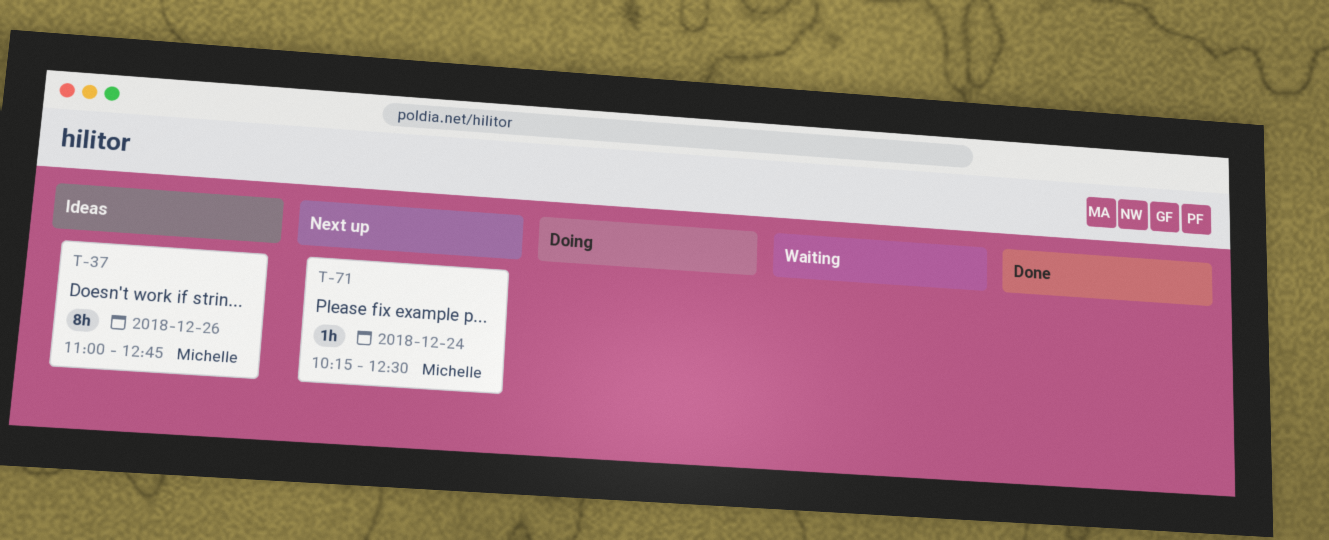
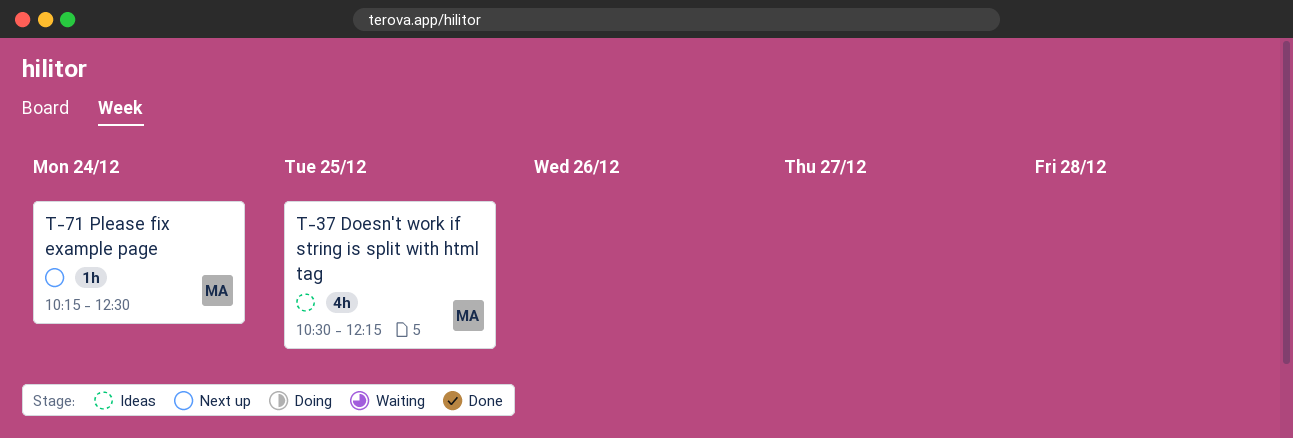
T-37, estimate: 8h -> 4h
T-37, day: Dec 26 -> Dec 25
T-37, begins: 11:00 -> 10:30
T-37, ends: 12:45 -> 12:15

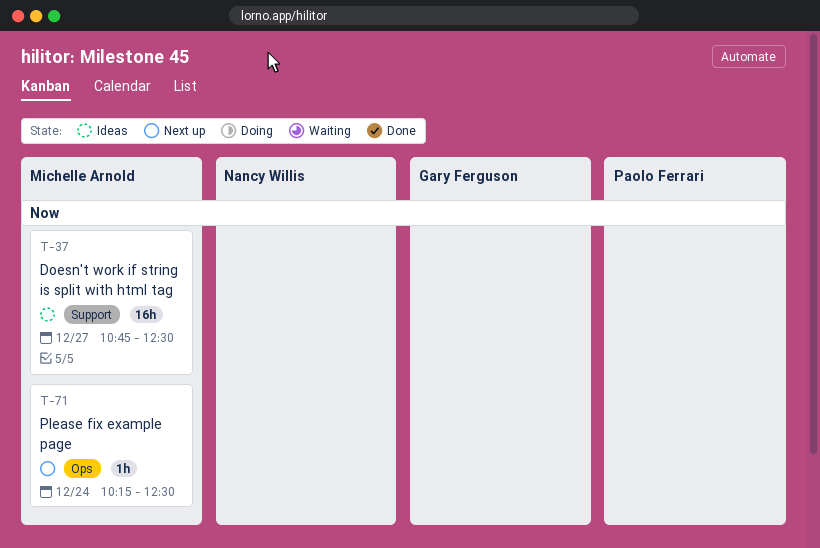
T-37, estimate: 4h -> 16h
T-37, day: Dec 25 -> Dec 27
T-37, begins: 10:30 -> 10:45
T-37, ends: 12:15 -> 12:30

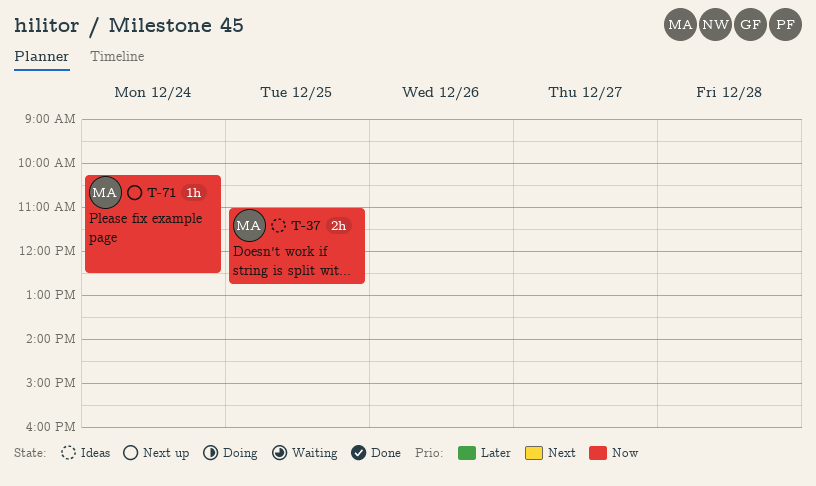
T-37, estimate: 16h -> 2h
T-37, day: Dec 27 -> Dec 25
T-37, begins: 10:45 -> 11:00
T-37, ends: 12:30 -> 12:45

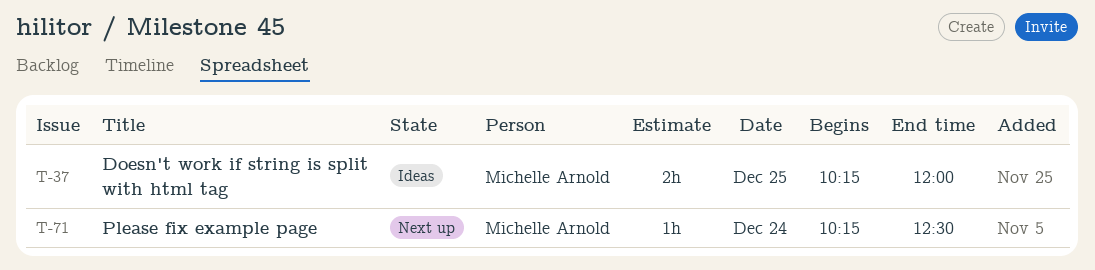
T-37, begins: 11:00 -> 10:15
T-37, ends: 12:45 -> 12:00

